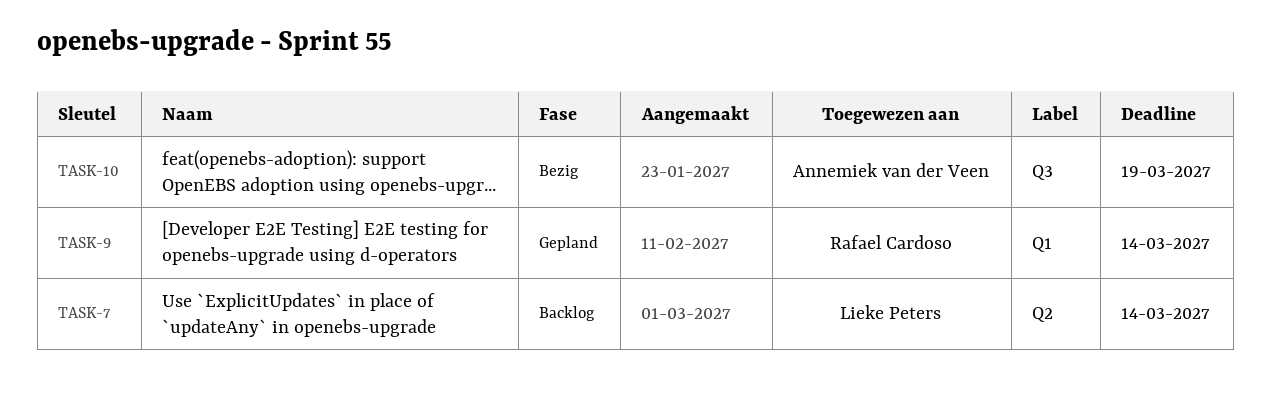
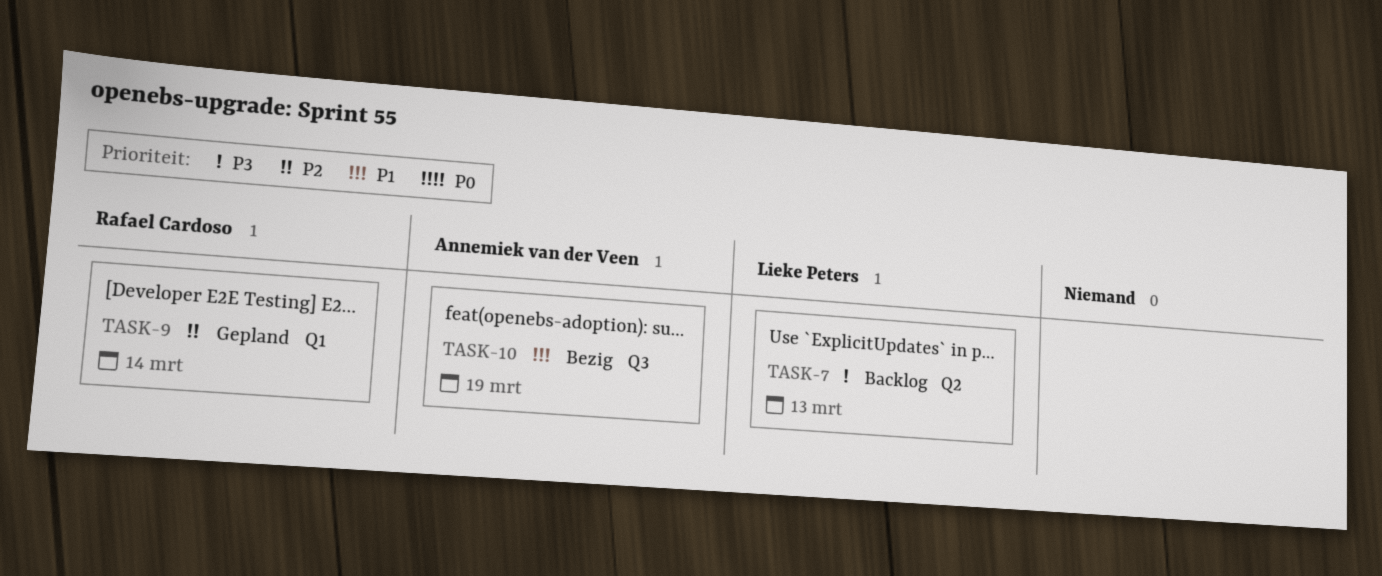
TASK-7, due: Mar 14 -> Mar 13

